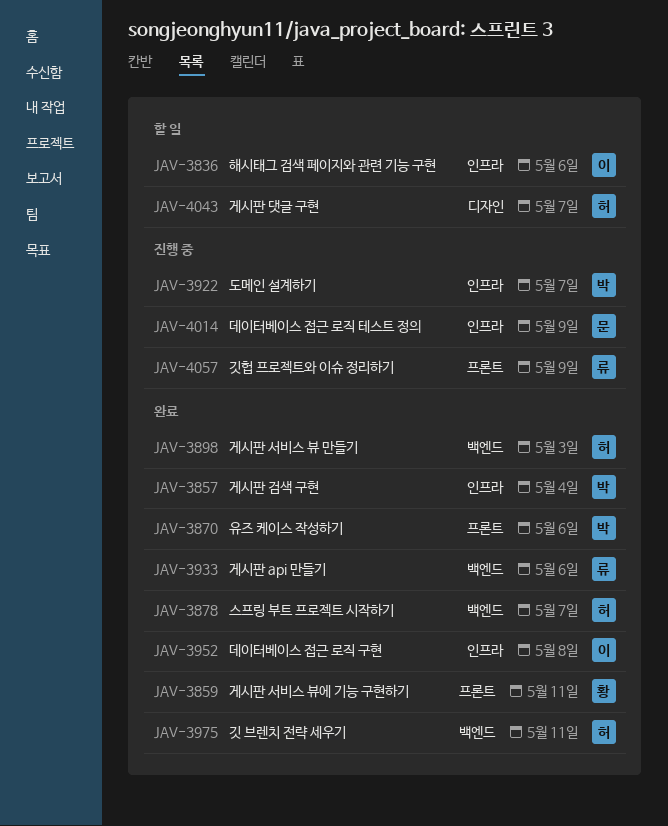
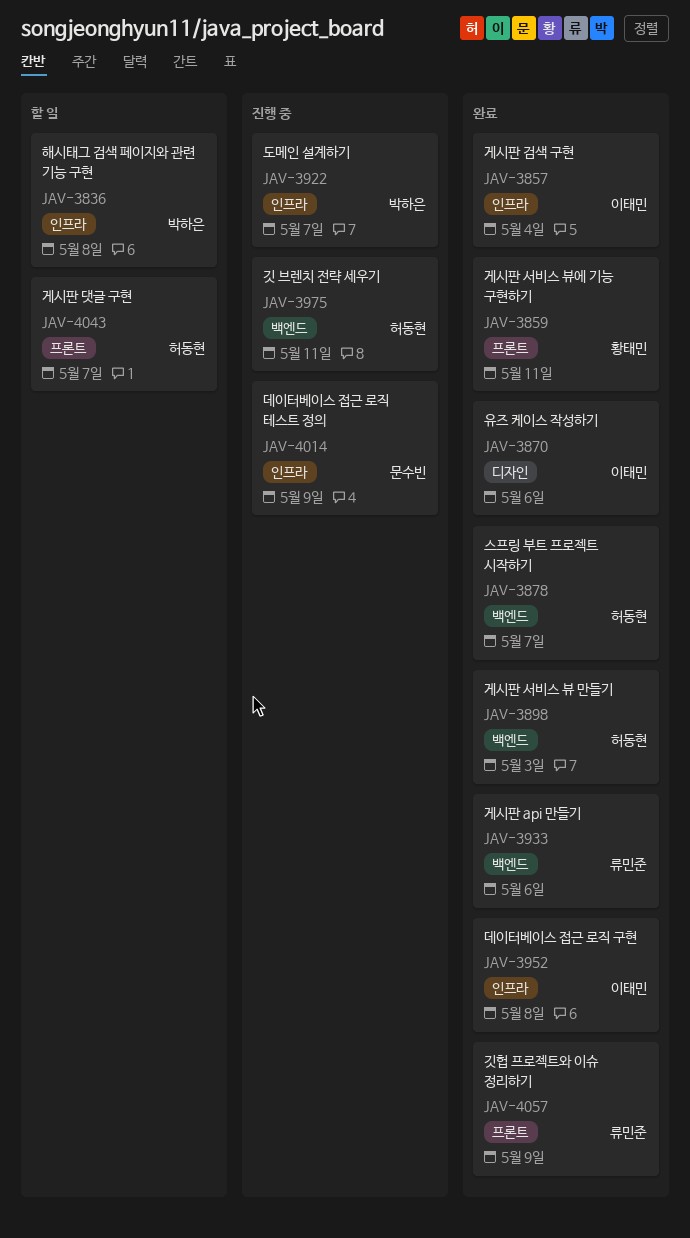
JAV-3836, owner: 이태민 -> 박하은
JAV-3836, due: May 6 -> May 8
JAV-3857, owner: 박하은 -> 이태민
JAV-3870, owner: 박하은 -> 이태민
JAV-3870, label: 프론트 -> 디자인
JAV-3975, status: 완료 -> 진행 중
JAV-4043, label: 디자인 -> 프론트
JAV-4057, status: 진행 중 -> 완료

